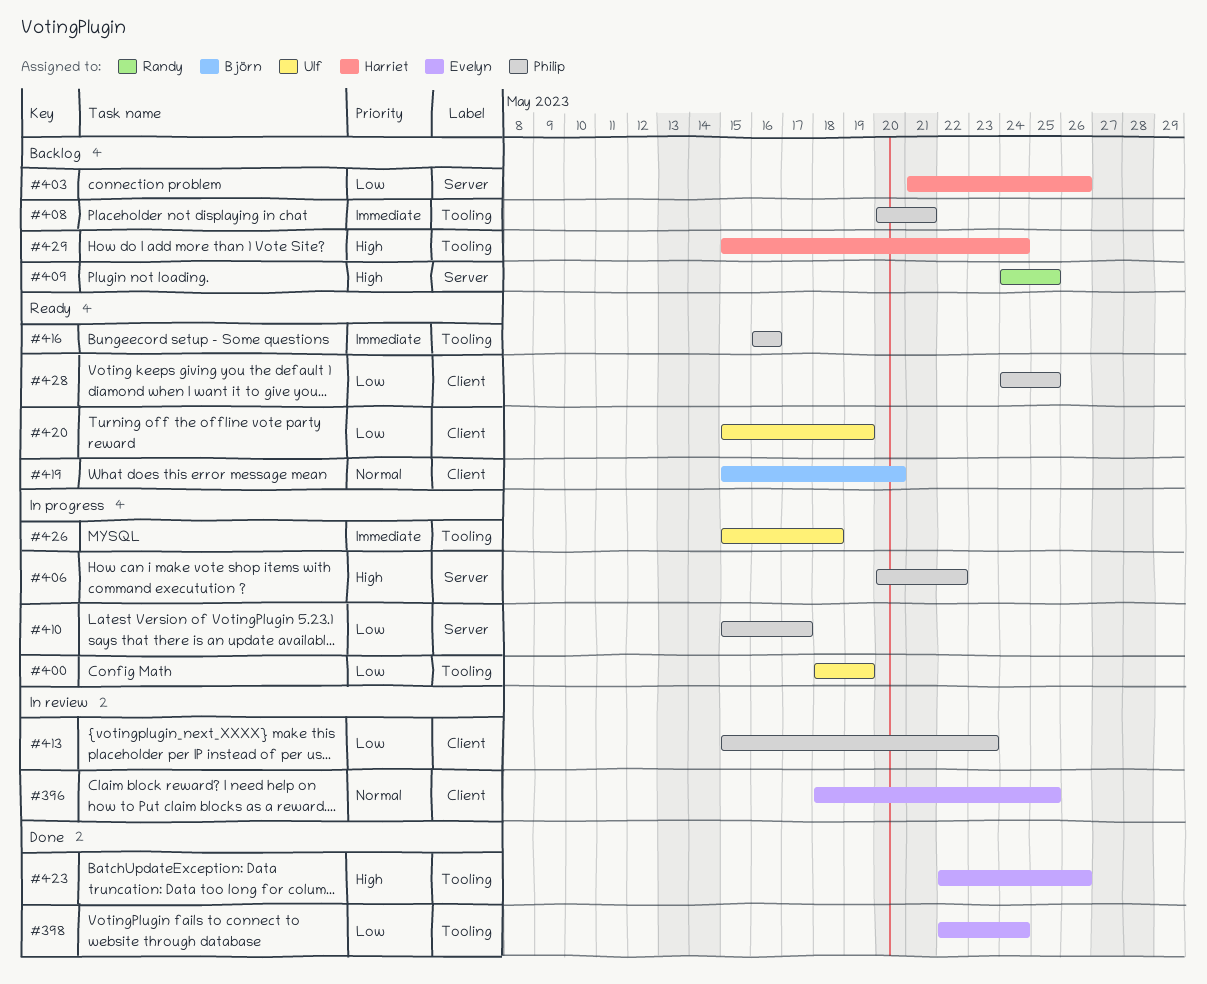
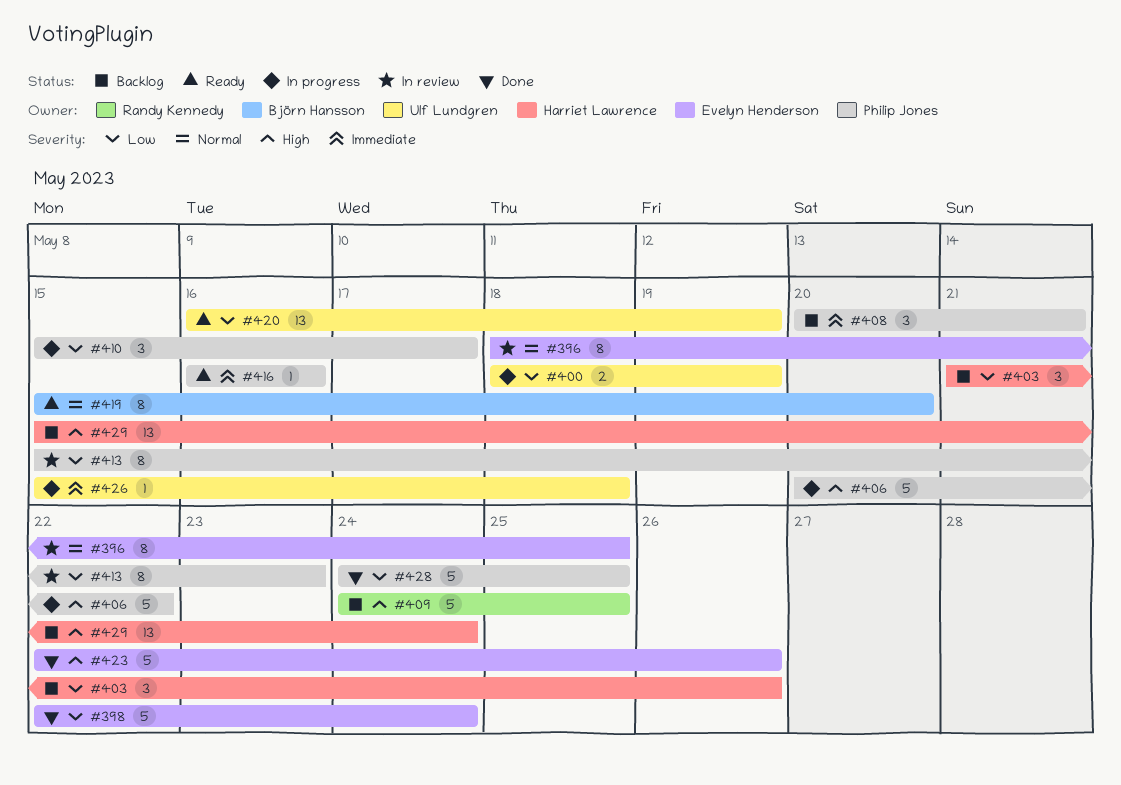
#420, start: May 15 -> May 16
#428, status: Ready -> Done

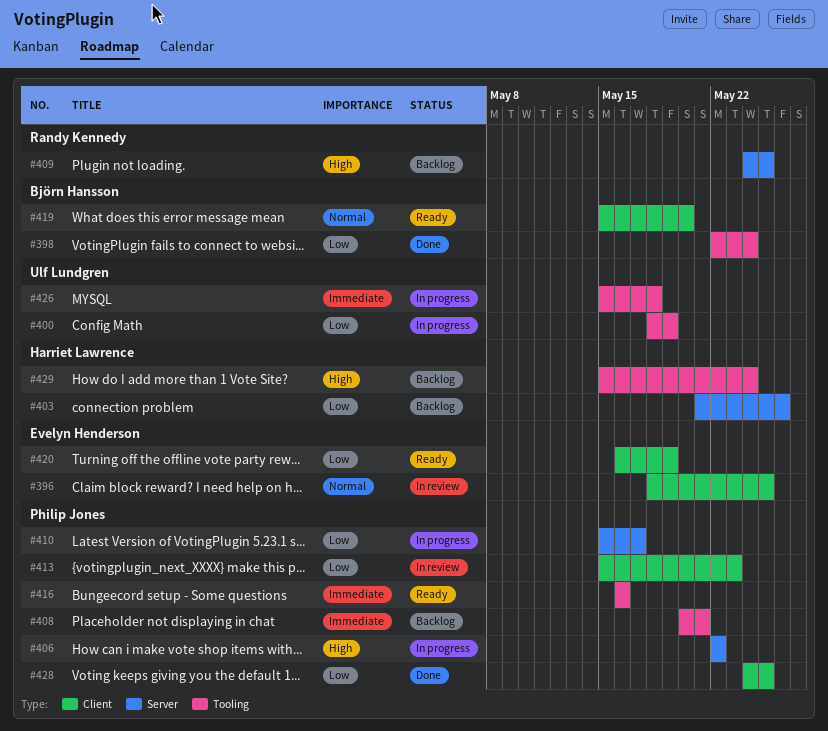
#398, owner: Evelyn Henderson -> Björn Hansson
#406, start: May 20 -> May 22
#420, owner: Ulf Lundgren -> Evelyn Henderson
#423: present -> none

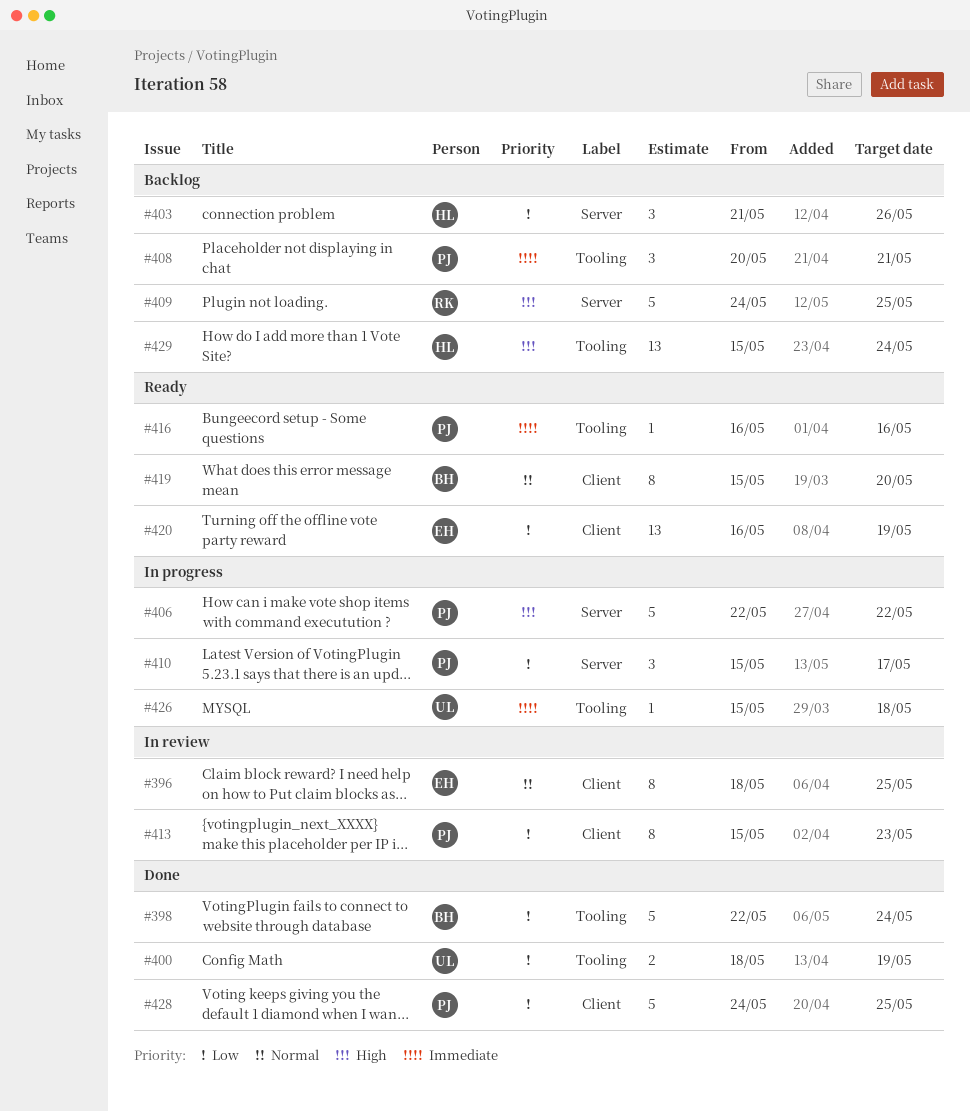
#400, status: In progress -> Done

